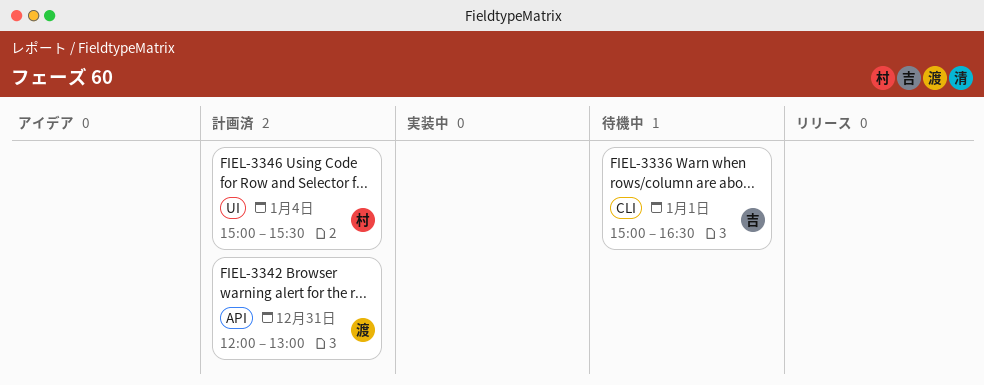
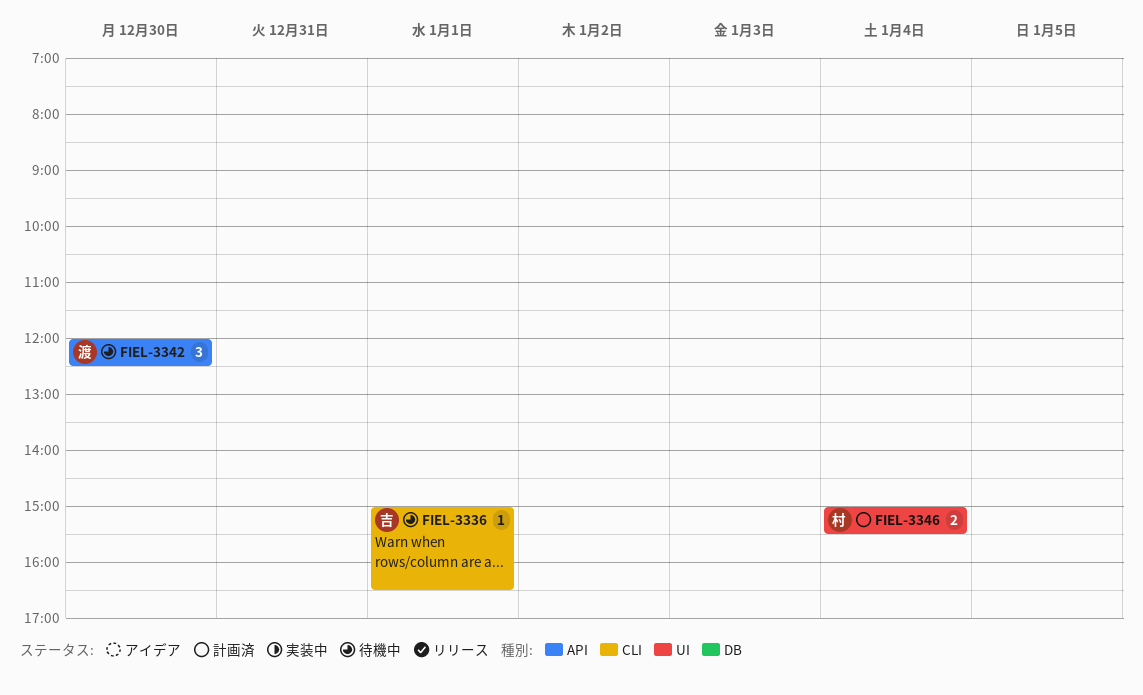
FIEL-3342, status: 計画済 -> 待機中
FIEL-3342, day: Dec 31 -> Dec 30
FIEL-3342, ends: 13:00 -> 12:30

